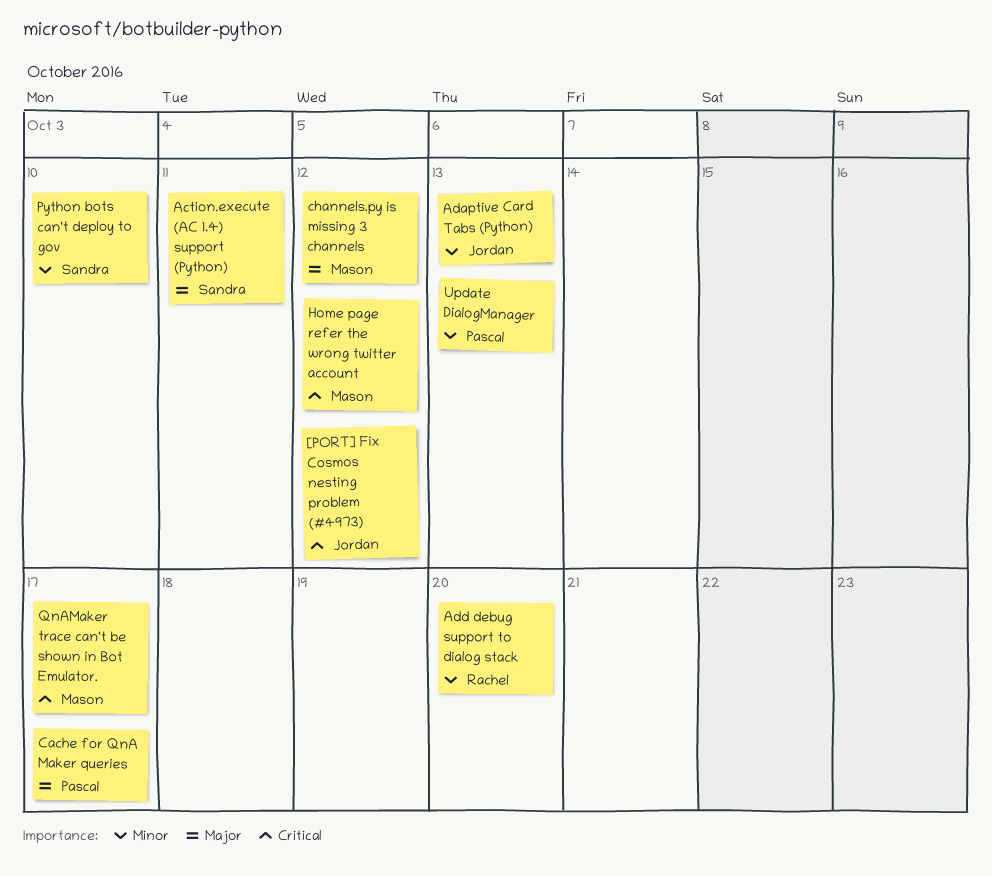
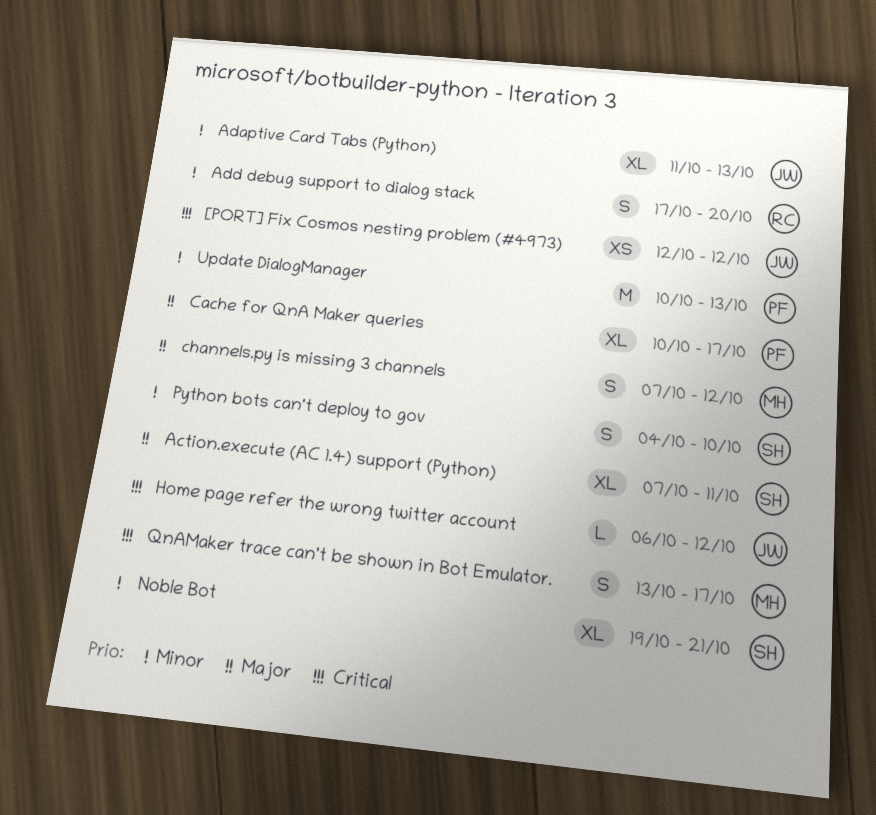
Home page refer the wrong twitter account, owner: Mason -> Jordan
Noble Bot: none -> present

